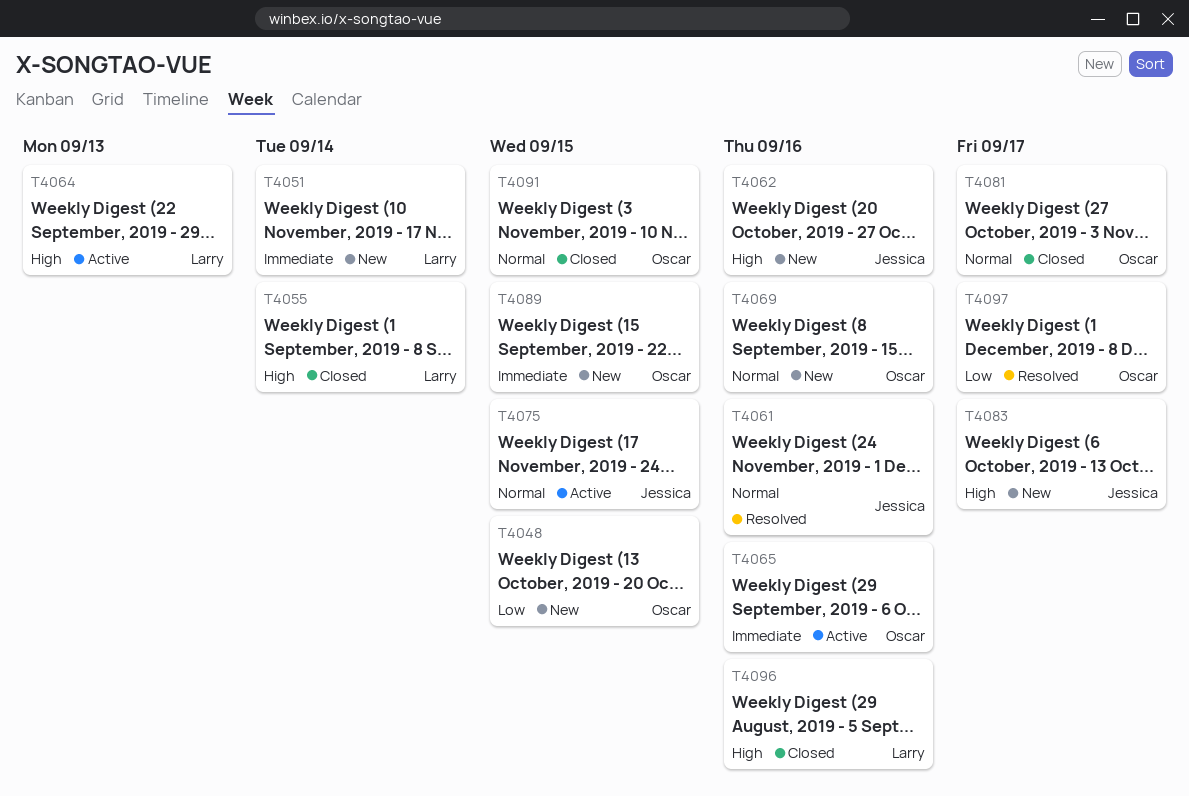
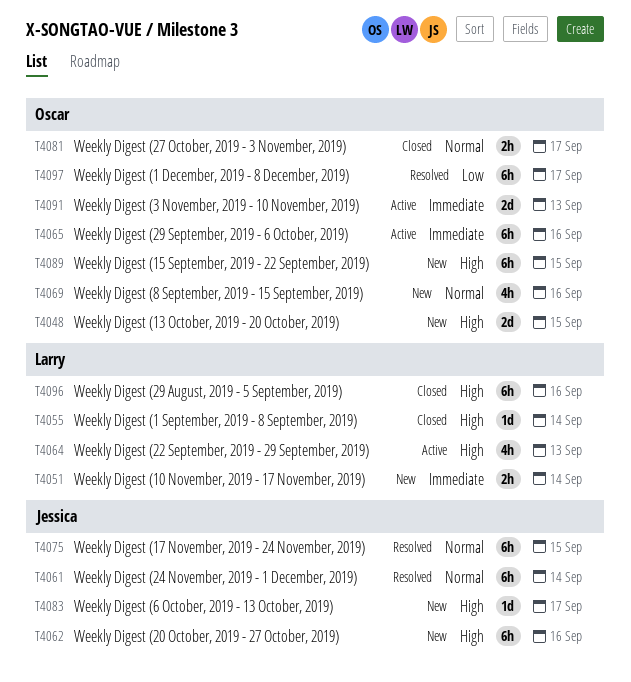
T4048, priority: Low -> High
T4061, due: Sep 16 -> Sep 14
T4075, status: Active -> Resolved
T4089, priority: Immediate -> High
T4091, status: Closed -> Active
T4091, priority: Normal -> Immediate
T4091, due: Sep 15 -> Sep 13

